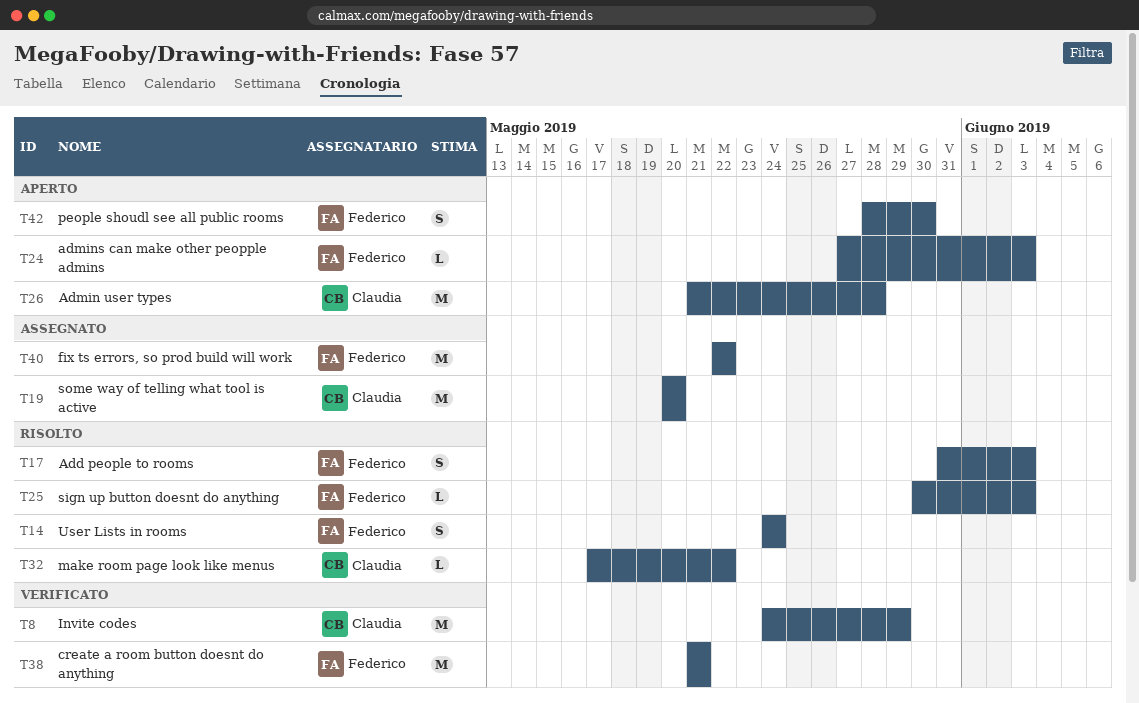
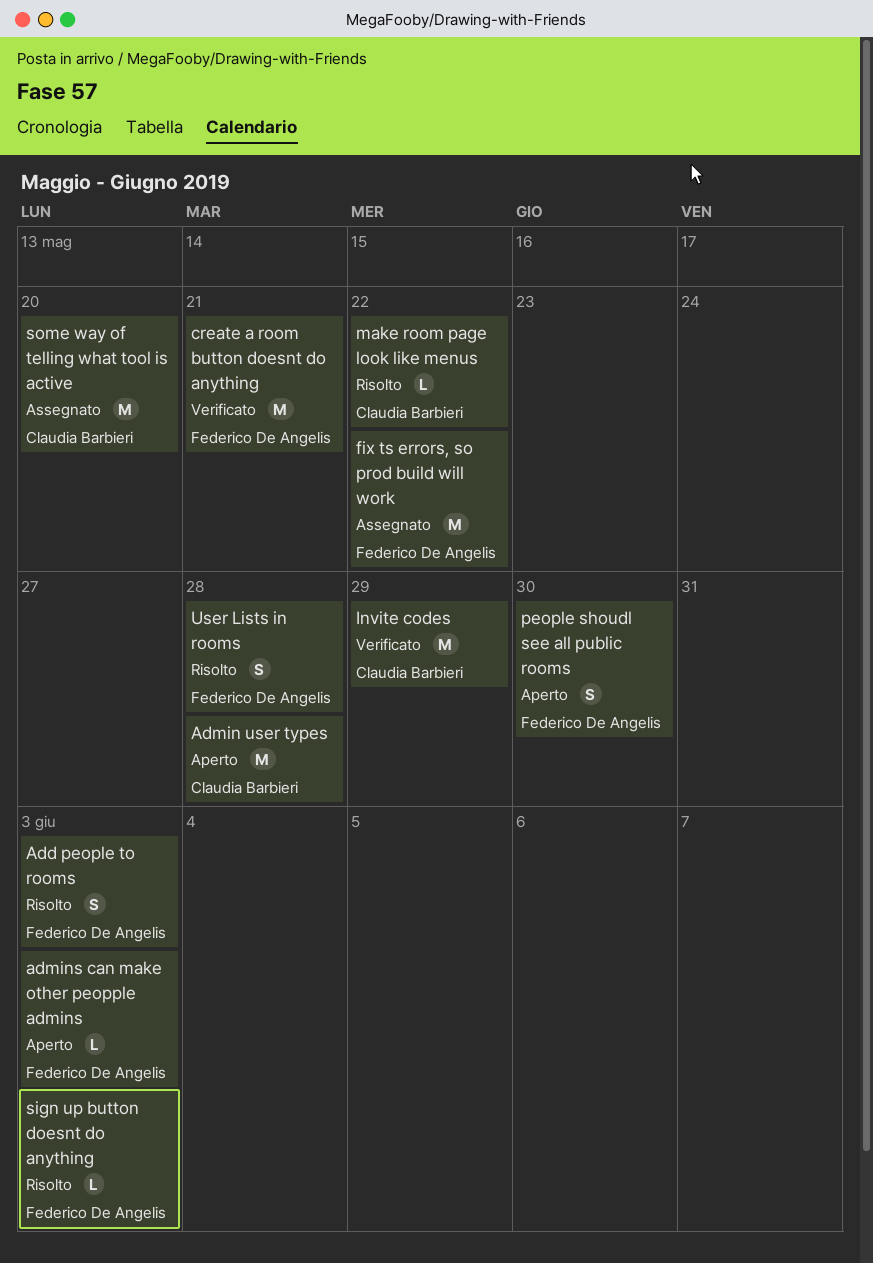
User Lists in rooms, due: May 24 -> May 28

